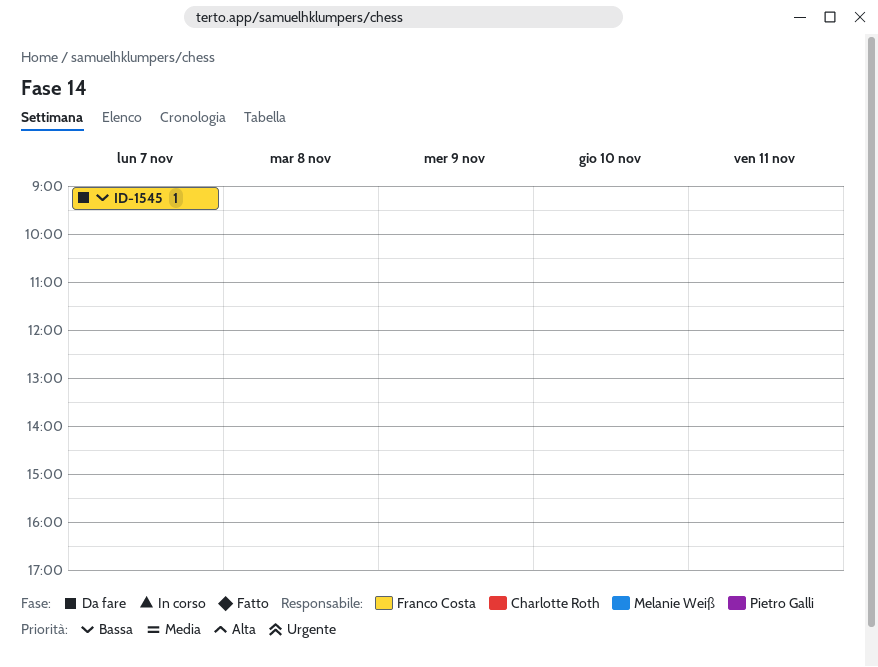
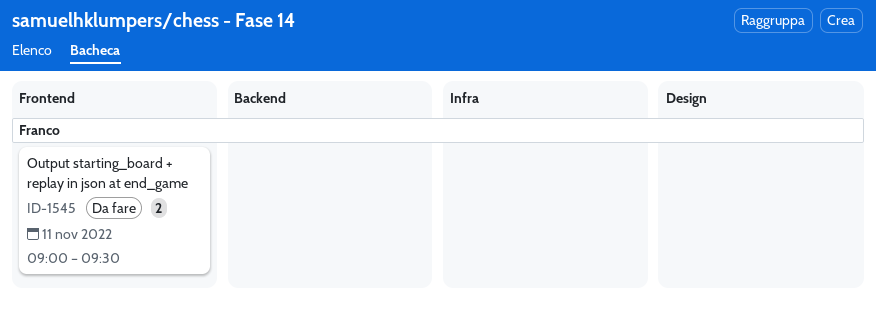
ID-1545, estimate: 1 -> 2
ID-1545, day: Nov 7 -> Nov 11

